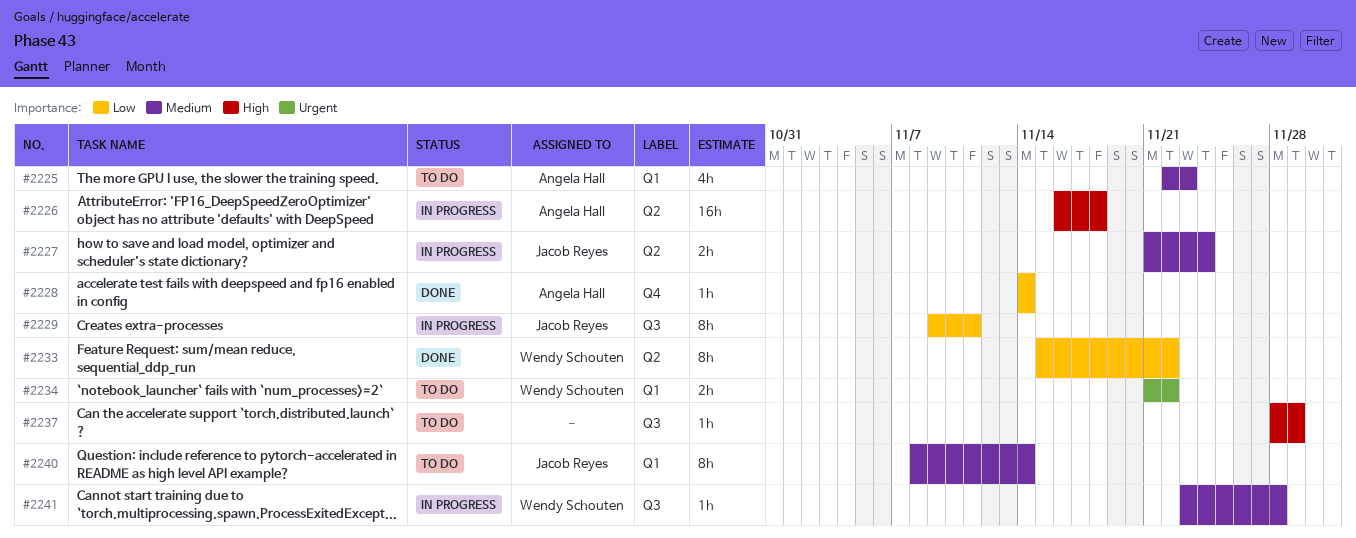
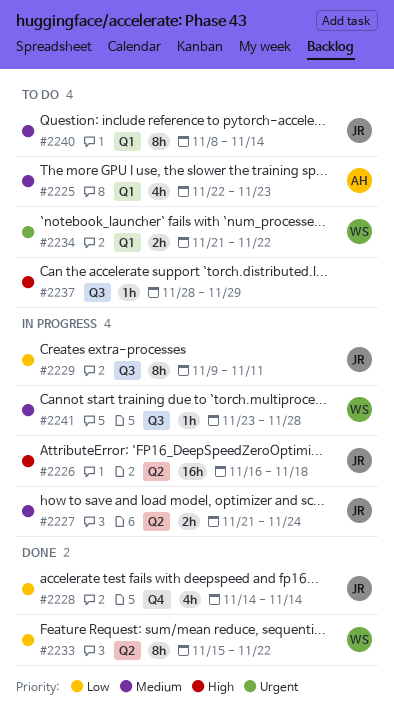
#2226, owner: Angela Hall -> Jacob Reyes
#2228, owner: Angela Hall -> Jacob Reyes
#2228, estimate: 1h -> 4h

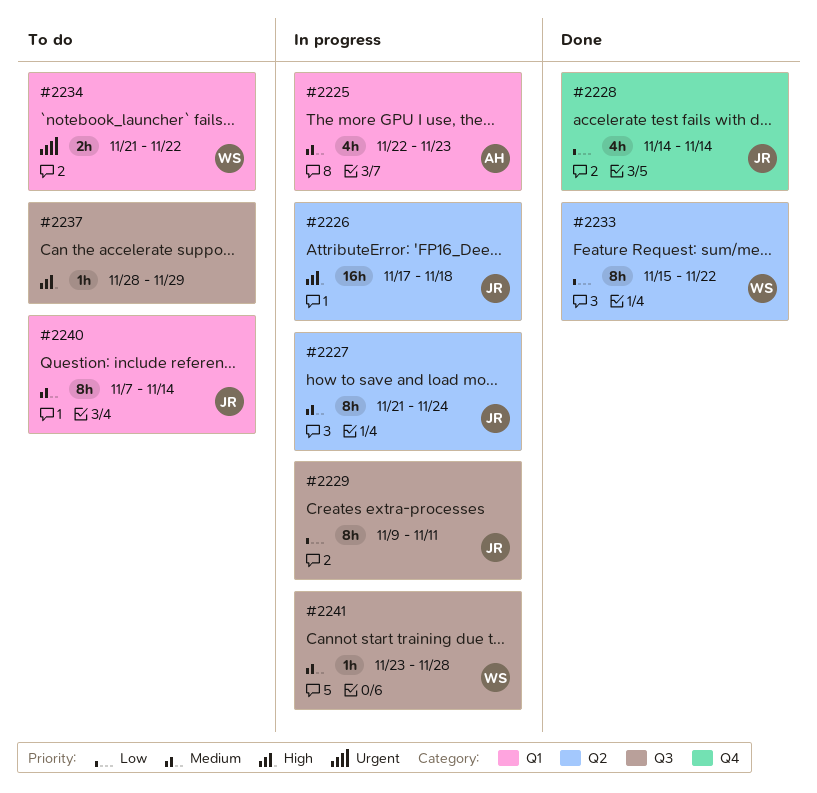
#2225, status: To do -> In progress
#2226, start: Nov 16 -> Nov 17
#2227, estimate: 2h -> 8h
#2240, start: Nov 8 -> Nov 7

